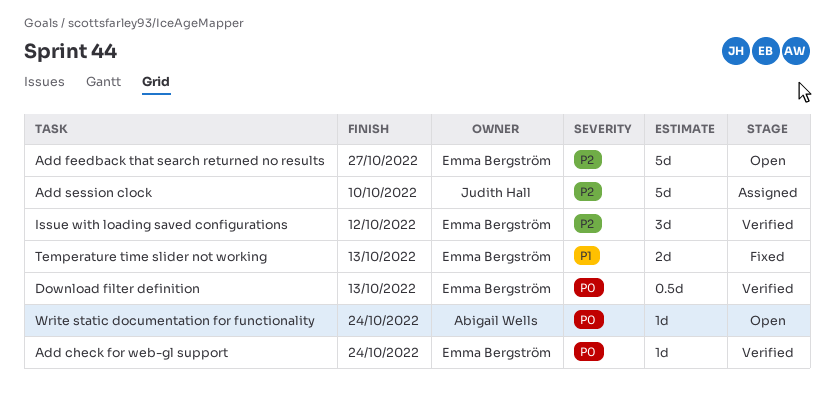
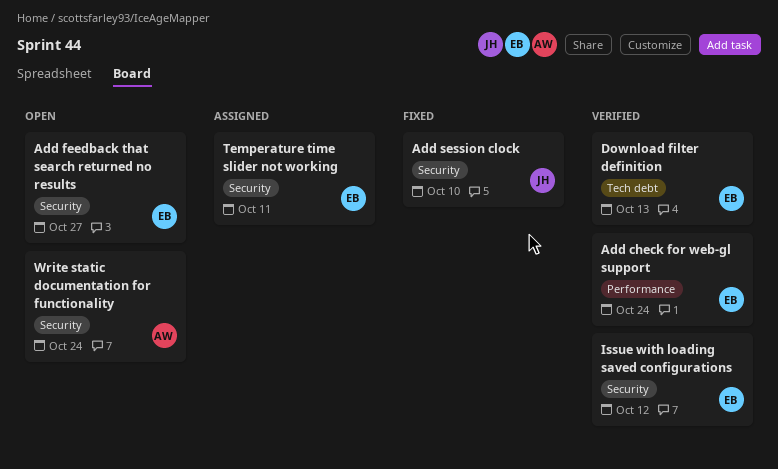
Add session clock, status: Assigned -> Fixed
Temperature time slider not working, status: Fixed -> Assigned
Temperature time slider not working, due: Oct 13 -> Oct 11

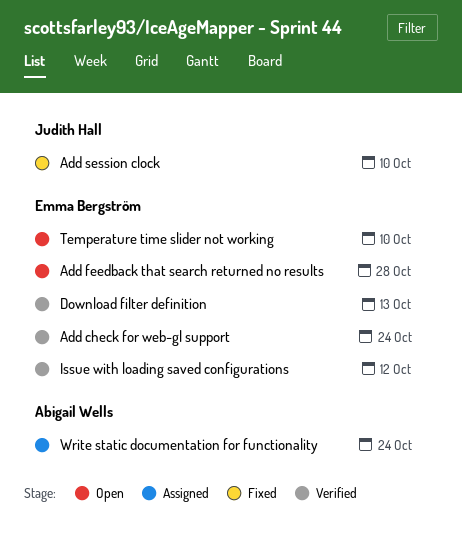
Add feedback that search returned no results, due: Oct 27 -> Oct 28
Temperature time slider not working, status: Assigned -> Open
Temperature time slider not working, due: Oct 11 -> Oct 10
Write static documentation for functionality, status: Open -> Assigned

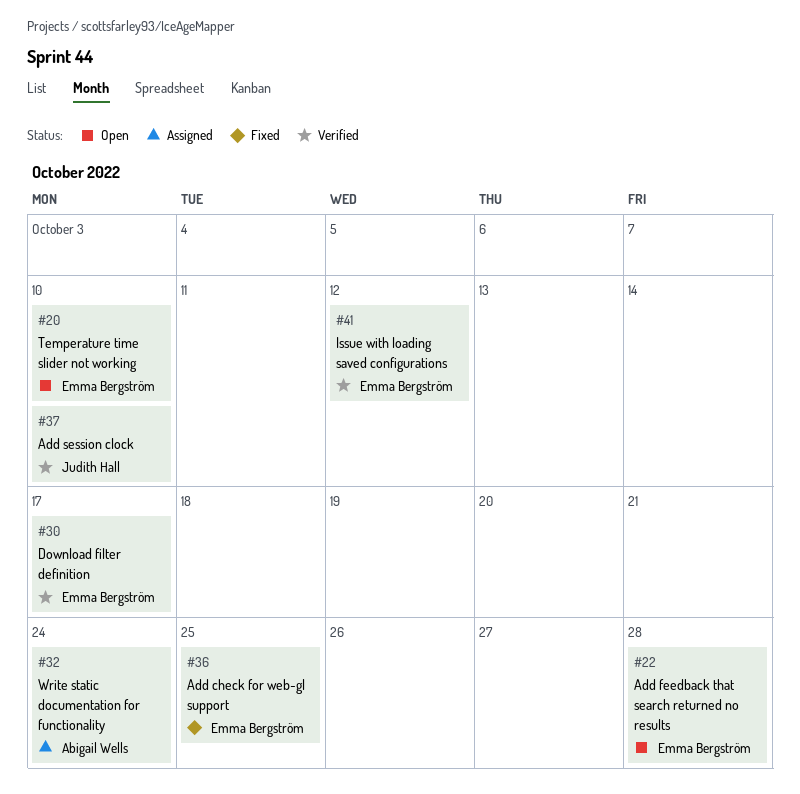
Add check for web-gl support, status: Verified -> Fixed
Add check for web-gl support, due: Oct 24 -> Oct 25
Add session clock, status: Fixed -> Verified
Download filter definition, due: Oct 13 -> Oct 17

